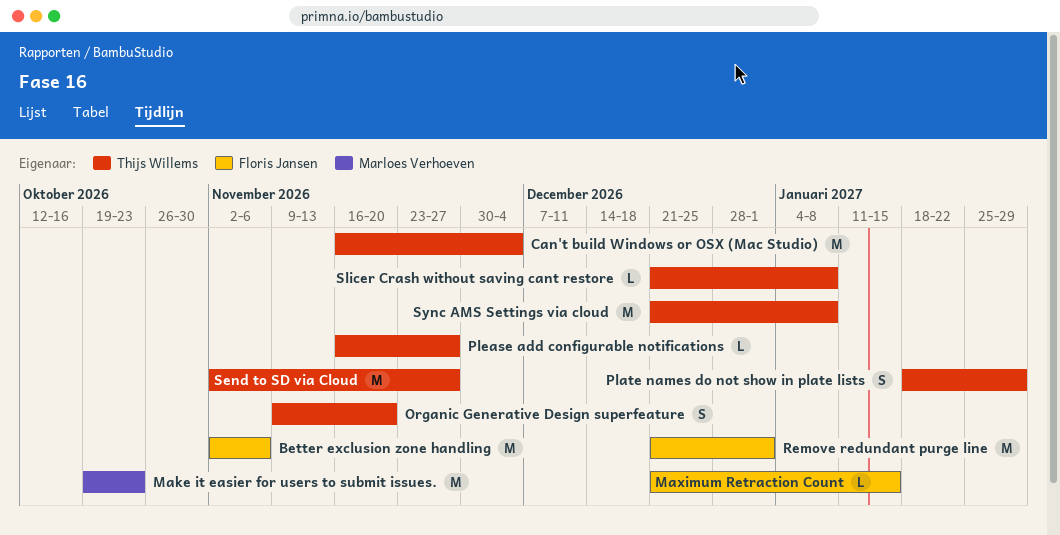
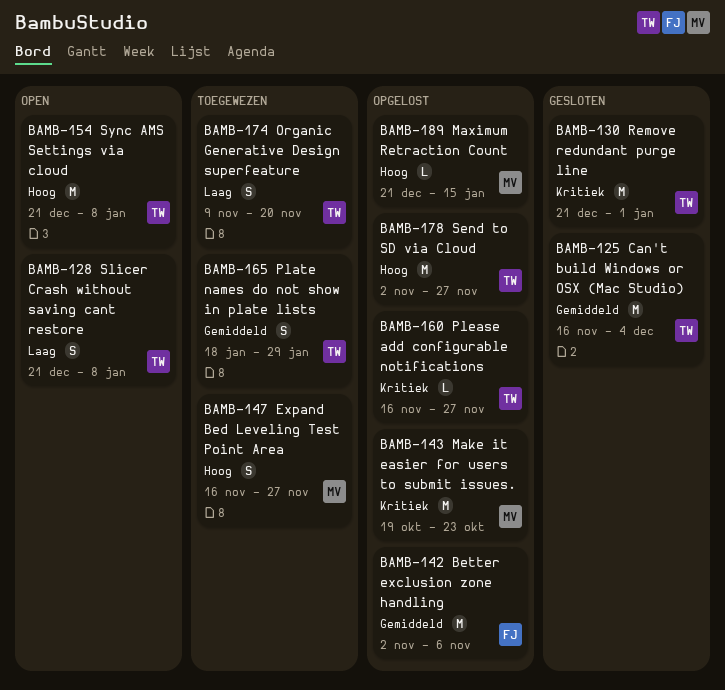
Expand Bed Leveling Test Point Area: none -> present
Maximum Retraction Count, owner: Floris Jansen -> Marloes Verhoeven
Remove redundant purge line, owner: Floris Jansen -> Thijs Willems
Slicer Crash without saving cant restore, estimate: L -> S

